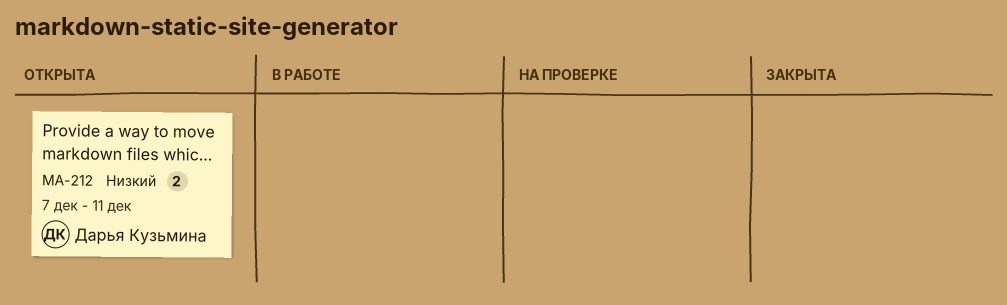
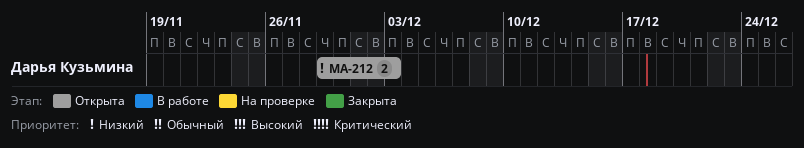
MA-212, start: Dec 7 -> Nov 29
MA-212, due: Dec 11 -> Dec 3

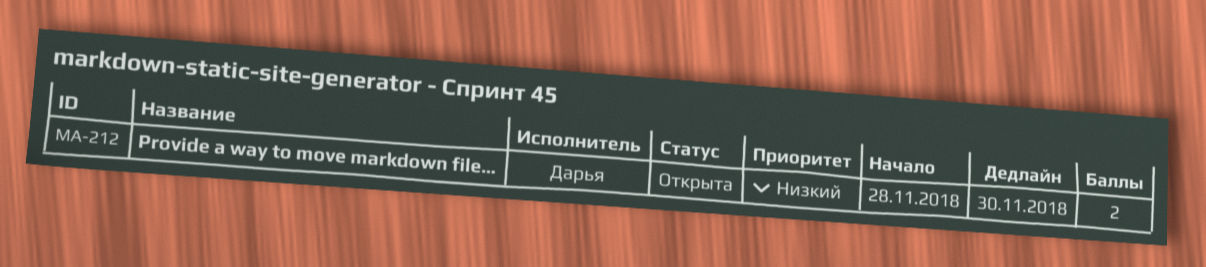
MA-212, start: Nov 29 -> Nov 28
MA-212, due: Dec 3 -> Nov 30

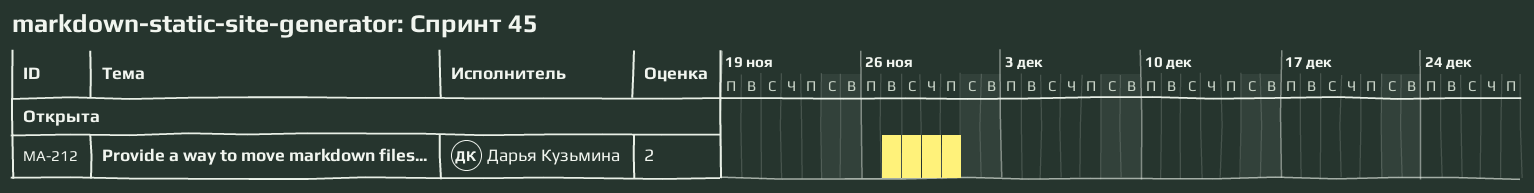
MA-212, start: Nov 28 -> Nov 27

